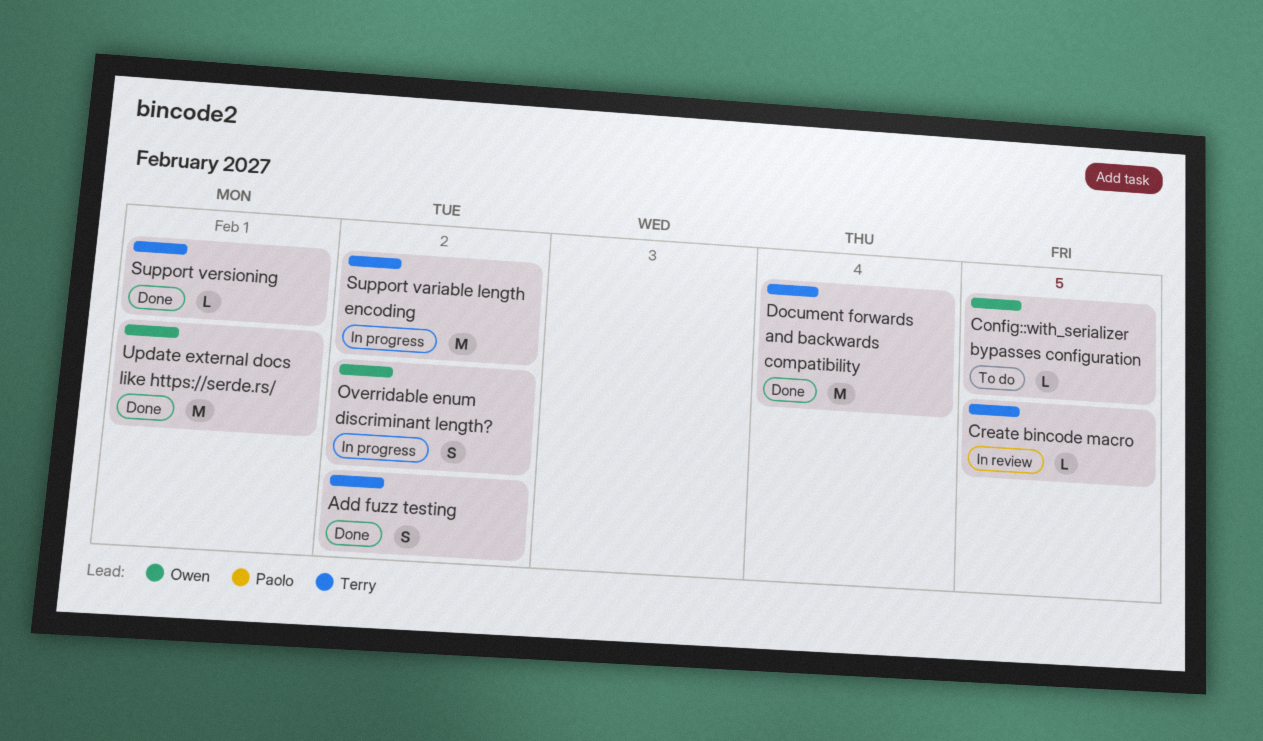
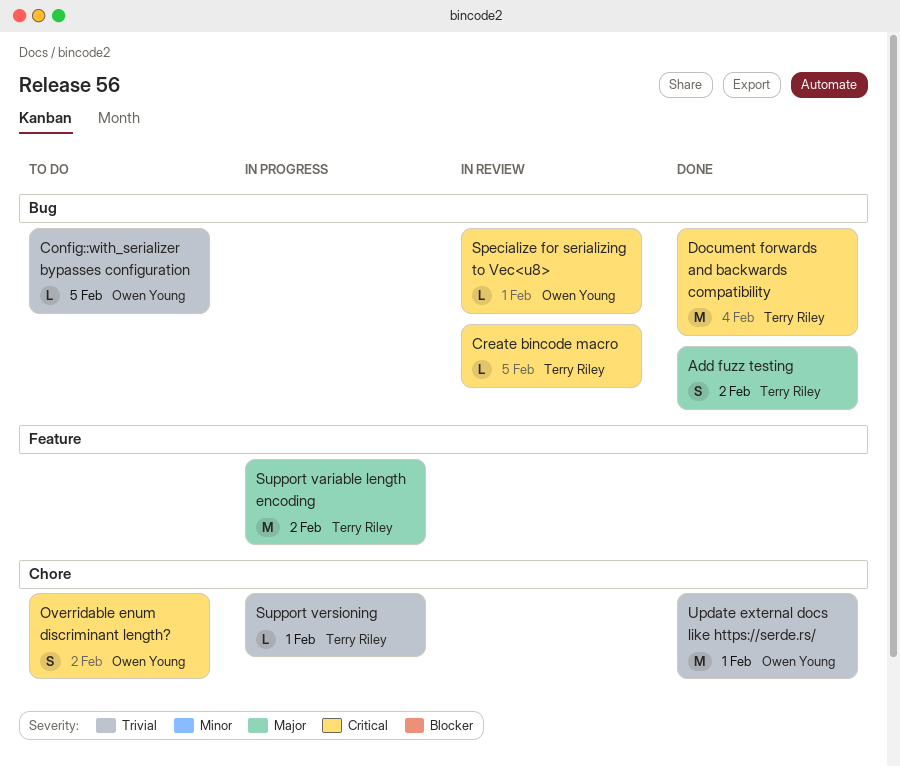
Overridable enum discriminant length?, status: In progress -> To do
Specialize for serializing to Vec<u8>: none -> present
Support versioning, status: Done -> In progress

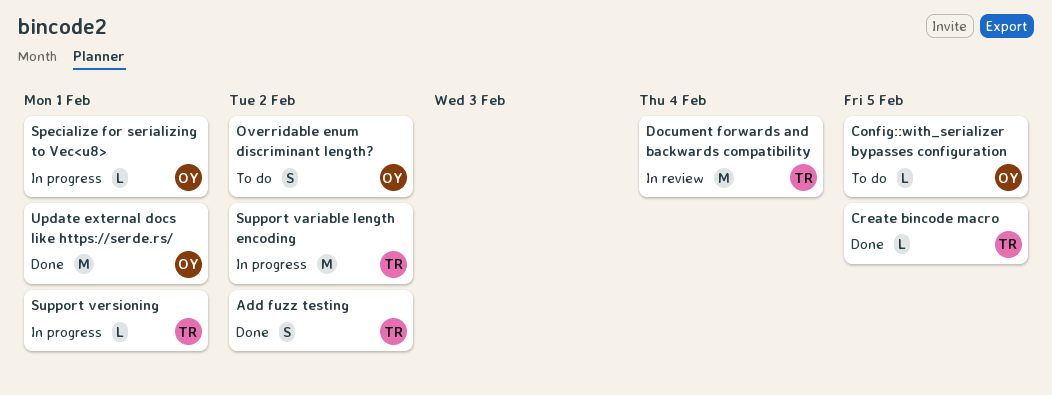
Create bincode macro, status: In review -> Done
Document forwards and backwards compatibility, status: Done -> In review
Specialize for serializing to Vec<u8>, status: In review -> In progress

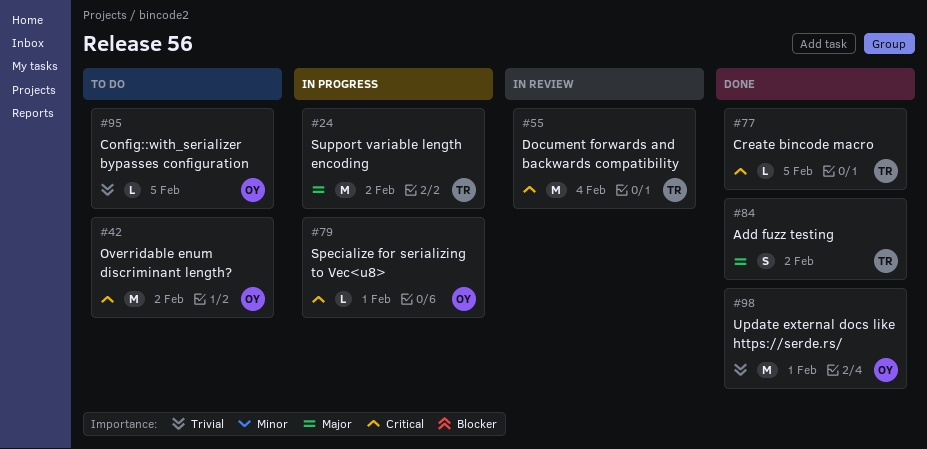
Overridable enum discriminant length?, estimate: S -> M
Support versioning: present -> none

